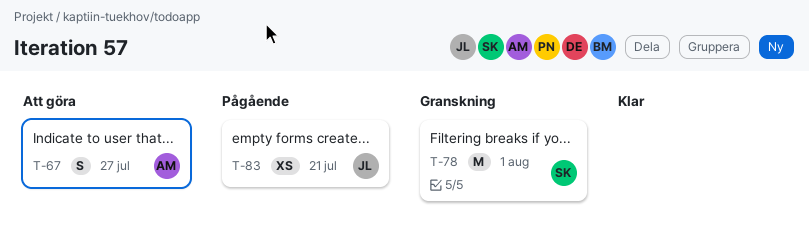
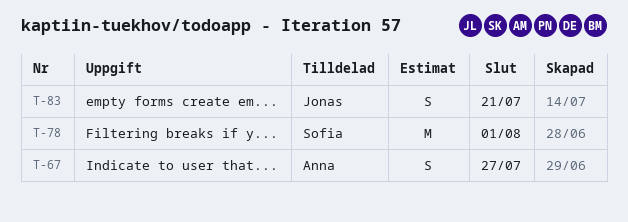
T-83, estimate: XS -> S

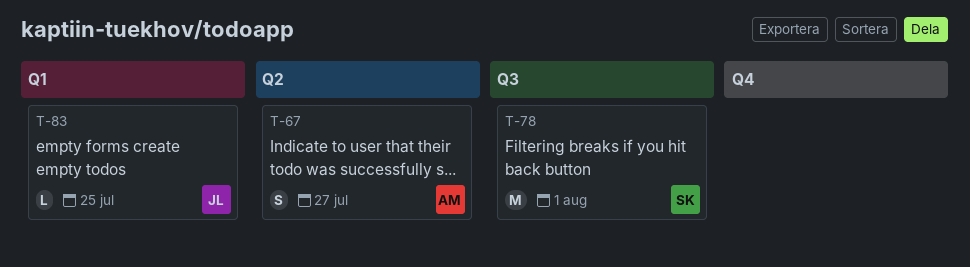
T-83, estimate: S -> L
T-83, due: Jul 21 -> Jul 25

